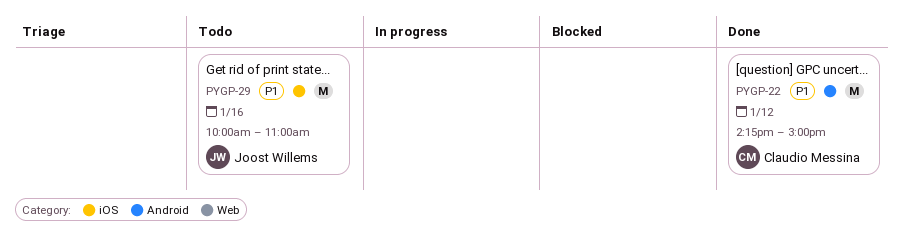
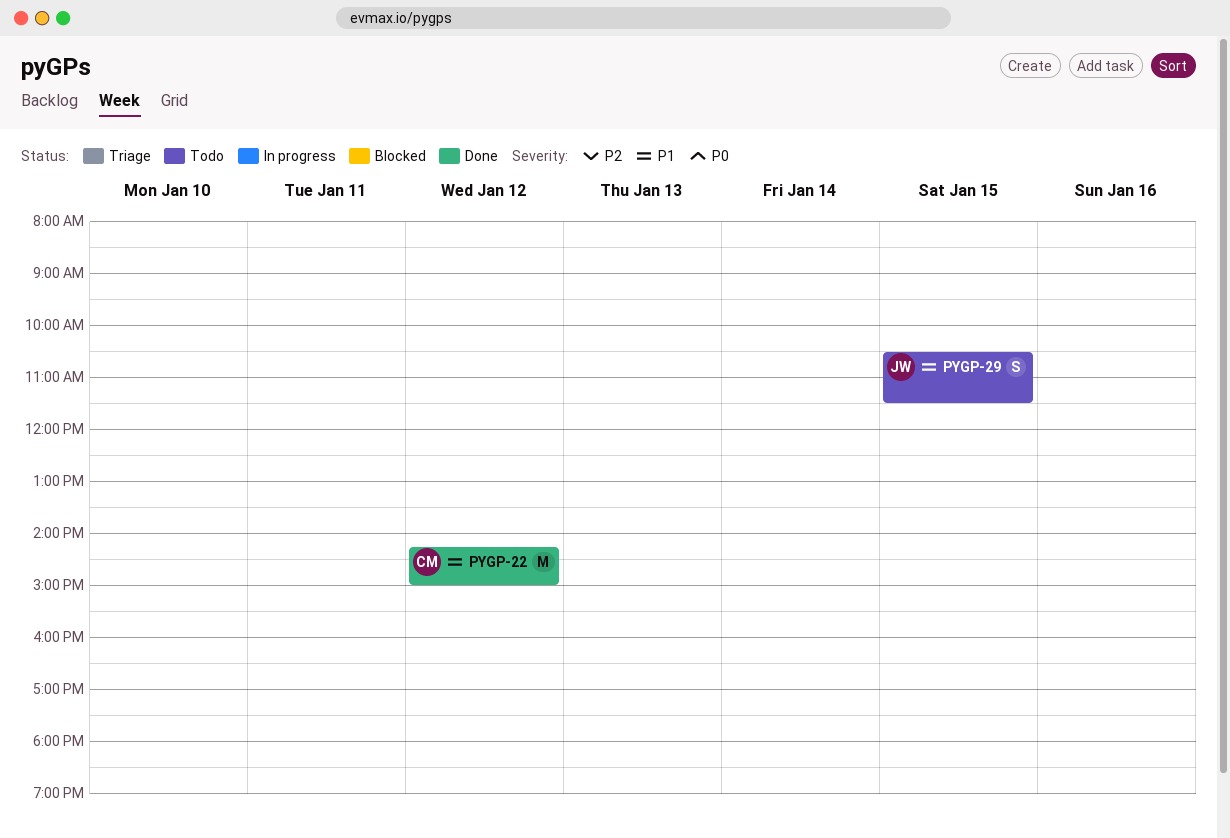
PYGP-29, estimate: M -> S
PYGP-29, day: Jan 16 -> Jan 15
PYGP-29, begins: 10:00 -> 10:30
PYGP-29, ends: 11:00 -> 11:30

